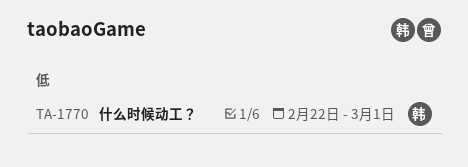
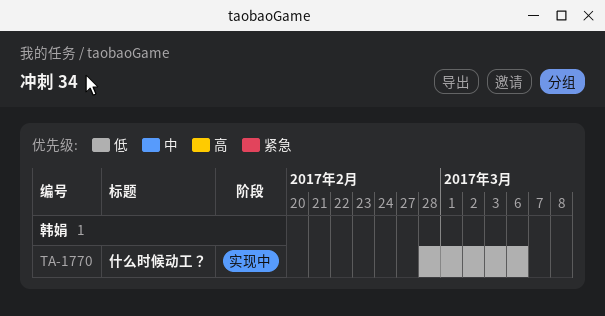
TA-1770, start: Feb 22 -> Feb 28
TA-1770, due: Mar 1 -> Mar 6

